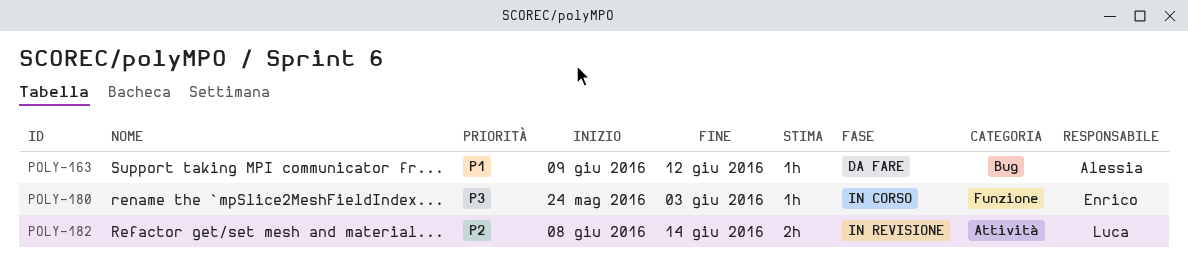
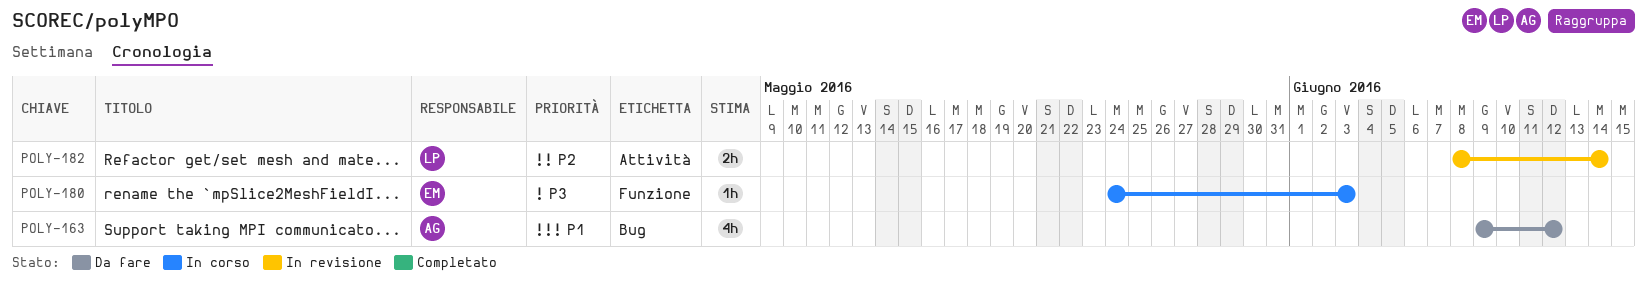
POLY-163, estimate: 1h -> 4h

